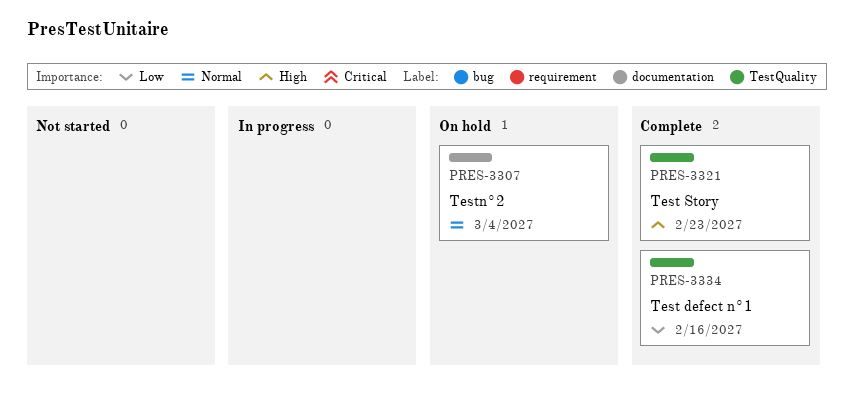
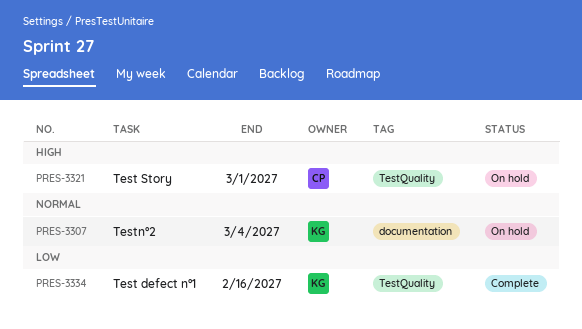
PRES-3321, status: Complete -> On hold
PRES-3321, due: Feb 23 -> Mar 1

